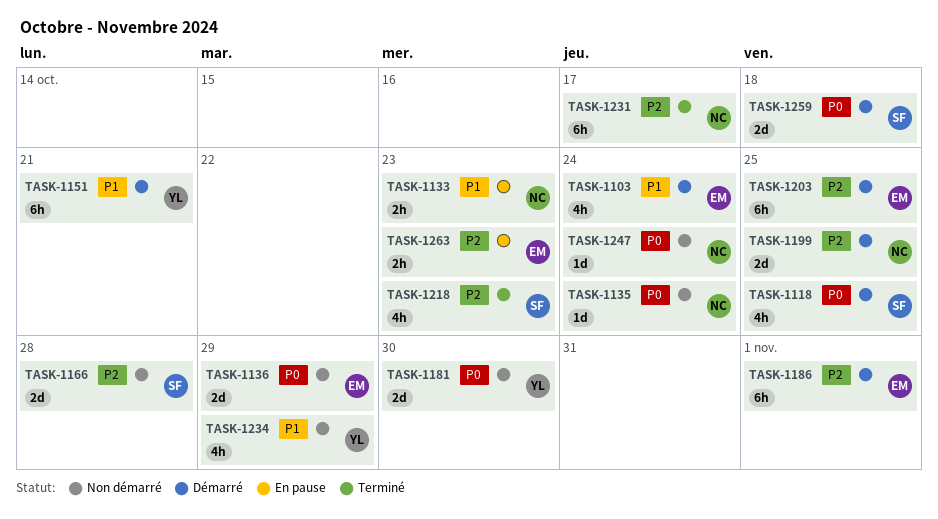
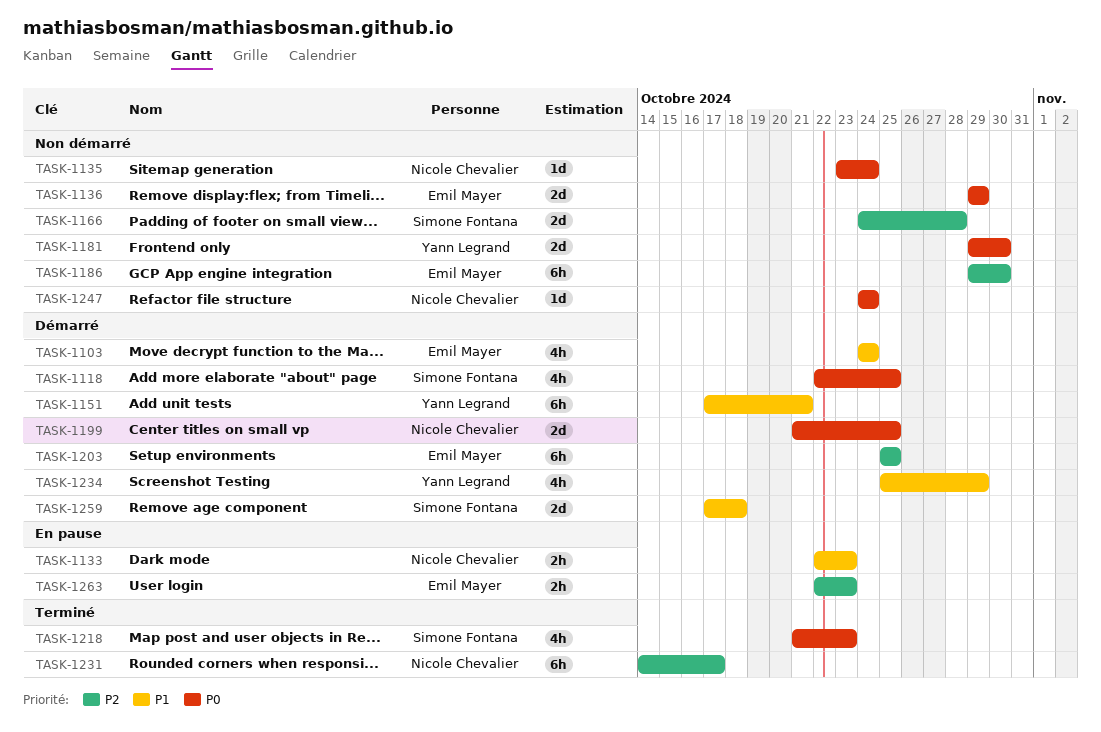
TASK-1186, status: Démarré -> Non démarré
TASK-1186, due: Nov 1 -> Oct 30
TASK-1199, priority: P2 -> P0
TASK-1218, priority: P2 -> P0
TASK-1234, status: Non démarré -> Démarré
TASK-1259, priority: P0 -> P1

